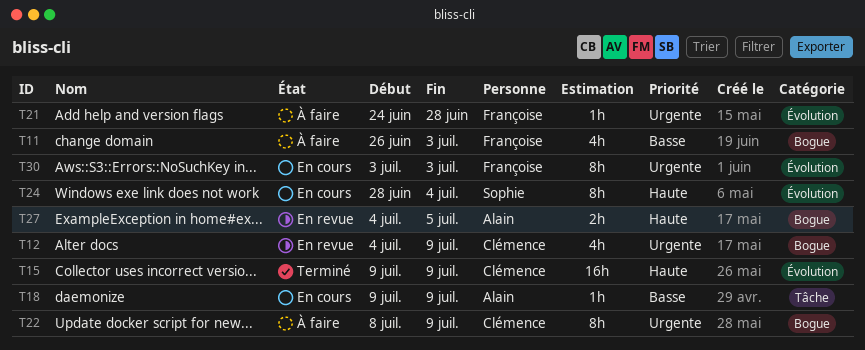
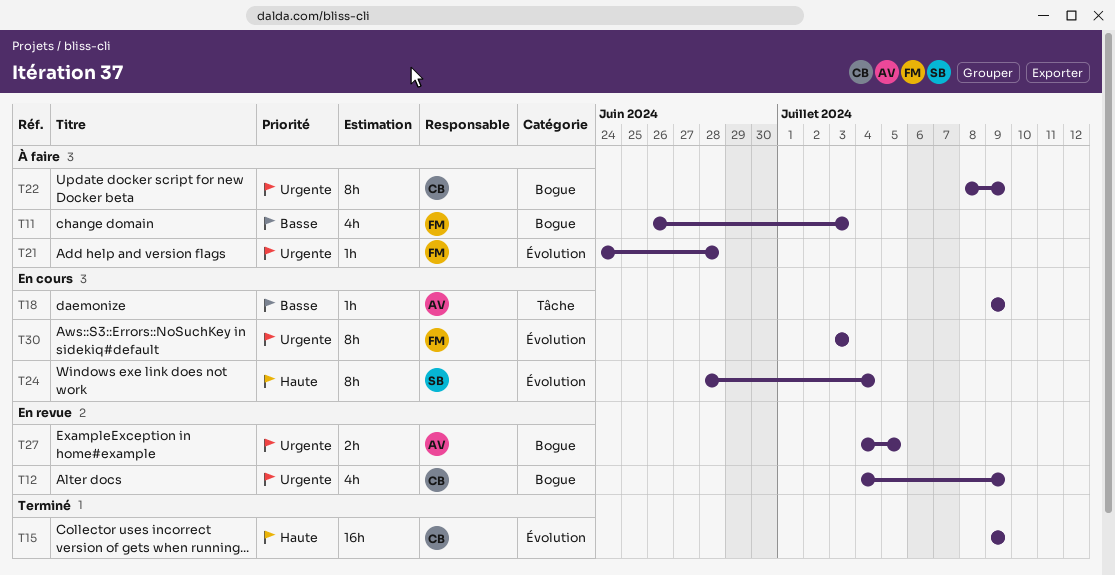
T27, priority: Haute -> Urgente

